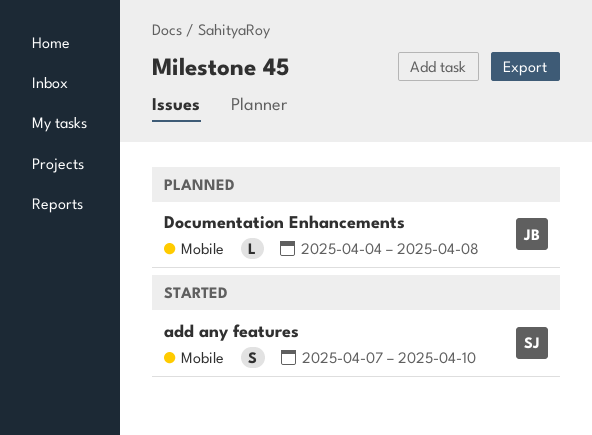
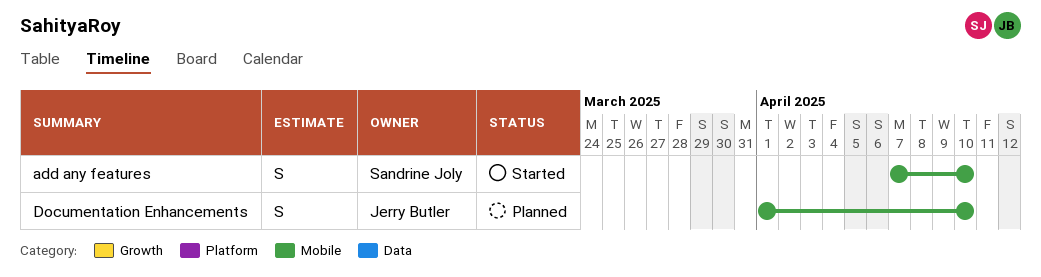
Documentation Enhancements, estimate: L -> S
Documentation Enhancements, start: Apr 4 -> Apr 1
Documentation Enhancements, due: Apr 8 -> Apr 10

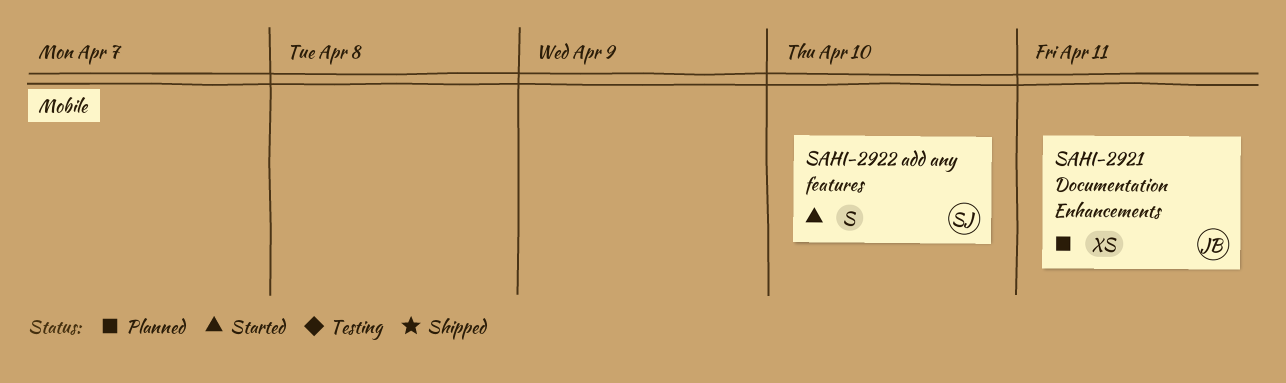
Documentation Enhancements, estimate: S -> XS
Documentation Enhancements, due: Apr 10 -> Apr 11

